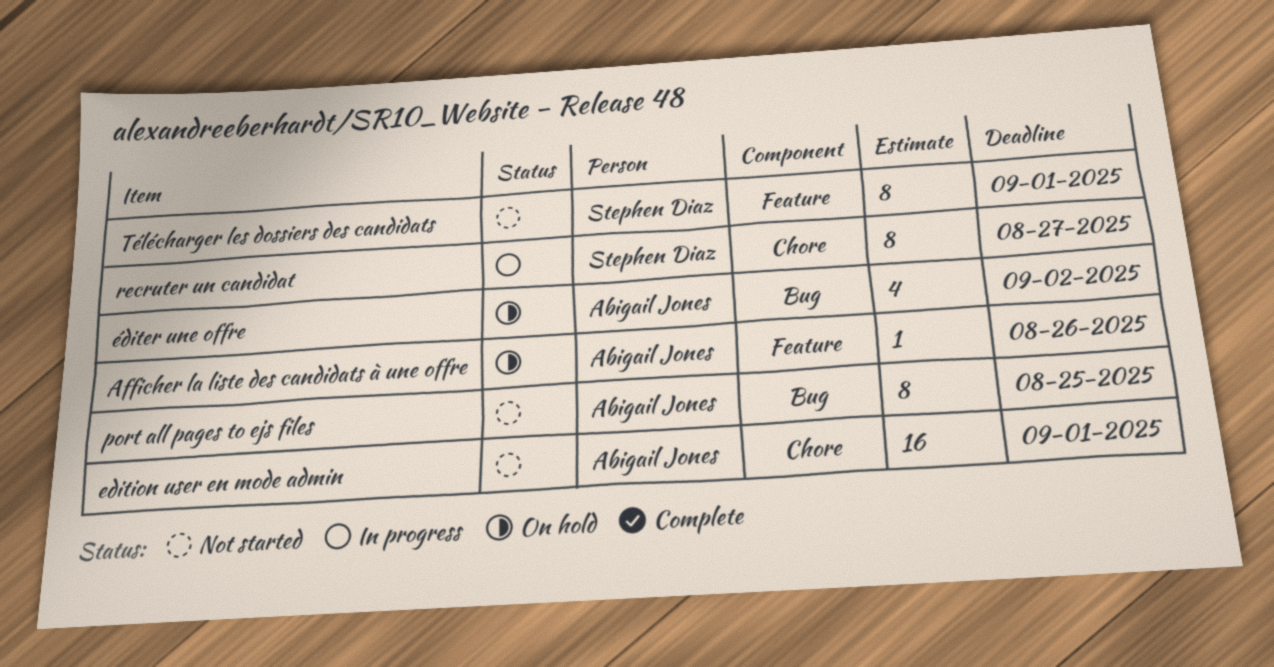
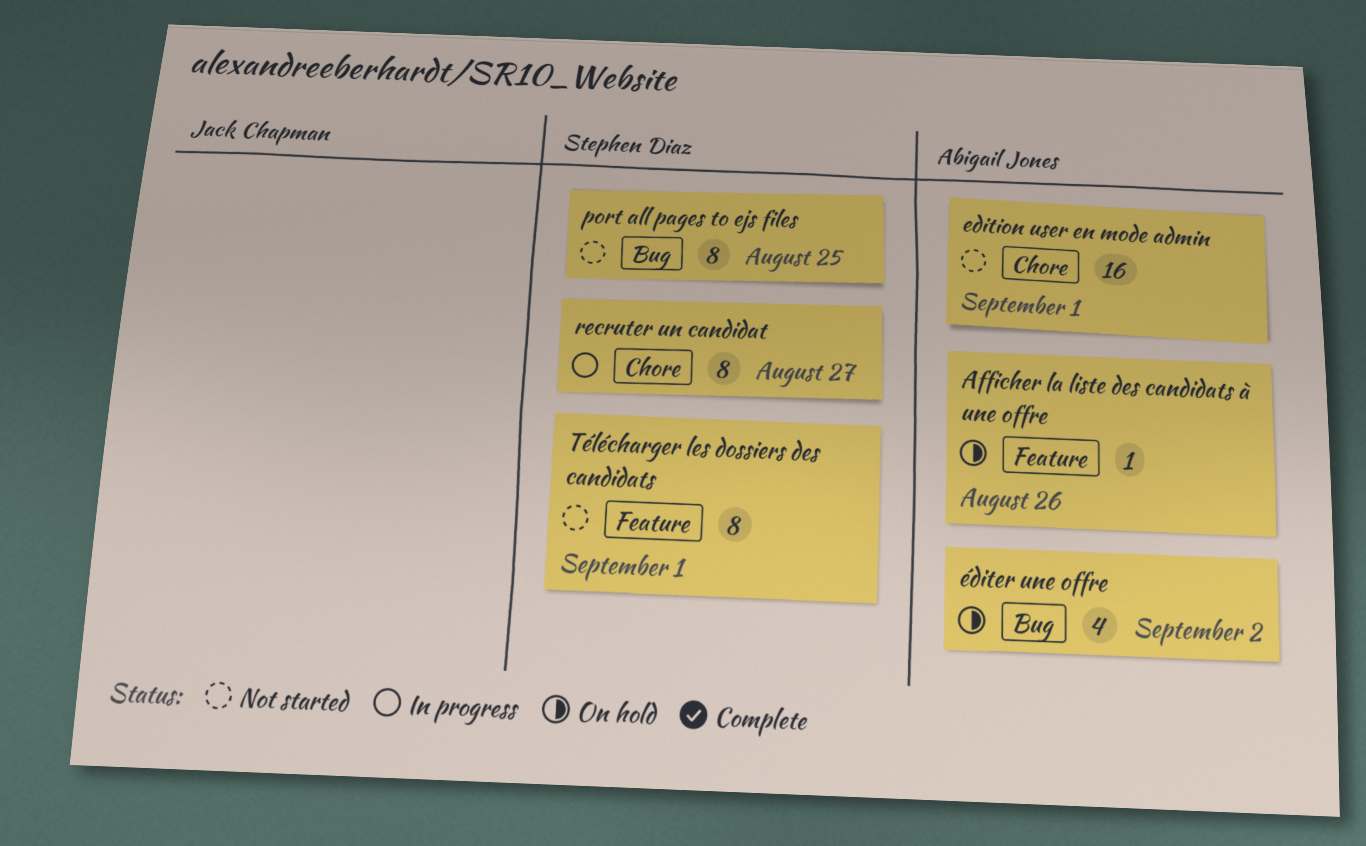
port all pages to ejs files, owner: Abigail Jones -> Stephen Diaz

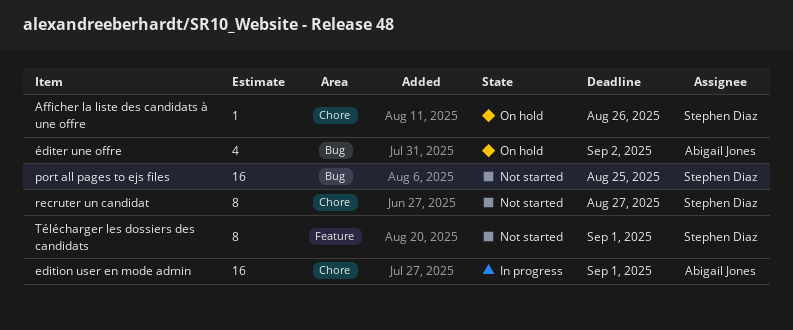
Afficher la liste des candidats à une offre, owner: Abigail Jones -> Stephen Diaz
Afficher la liste des candidats à une offre, label: Feature -> Chore
edition user en mode admin, status: Not started -> In progress
port all pages to ejs files, estimate: 8 -> 16
recruter un candidat, status: In progress -> Not started

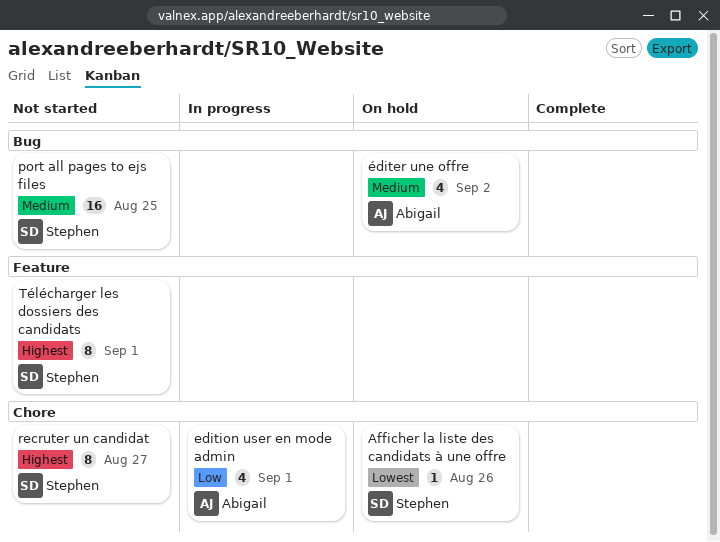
edition user en mode admin, estimate: 16 -> 4

